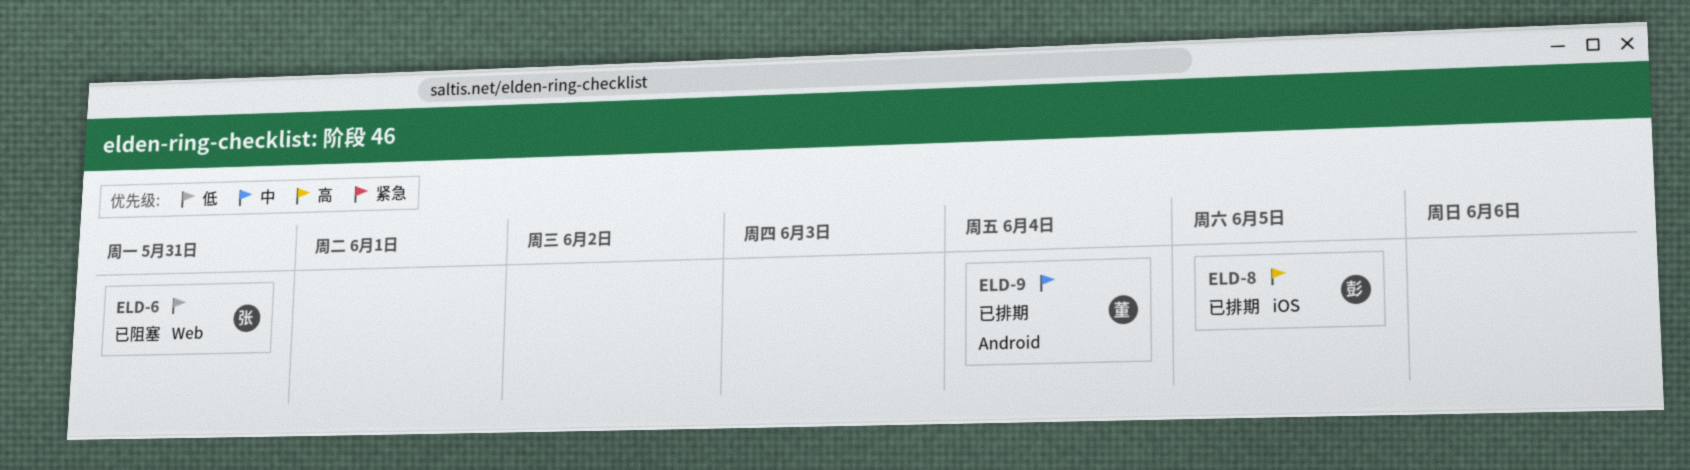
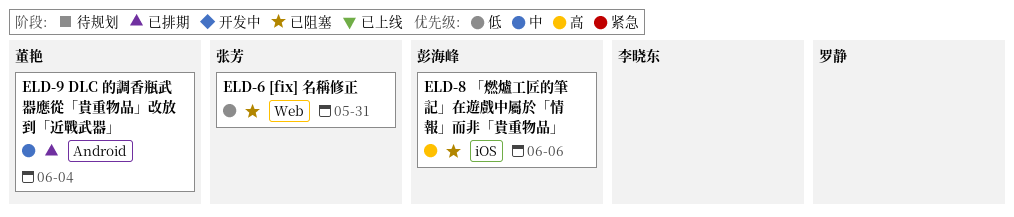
ELD-8, status: 已排期 -> 已阻塞
ELD-8, due: Jun 5 -> Jun 6

